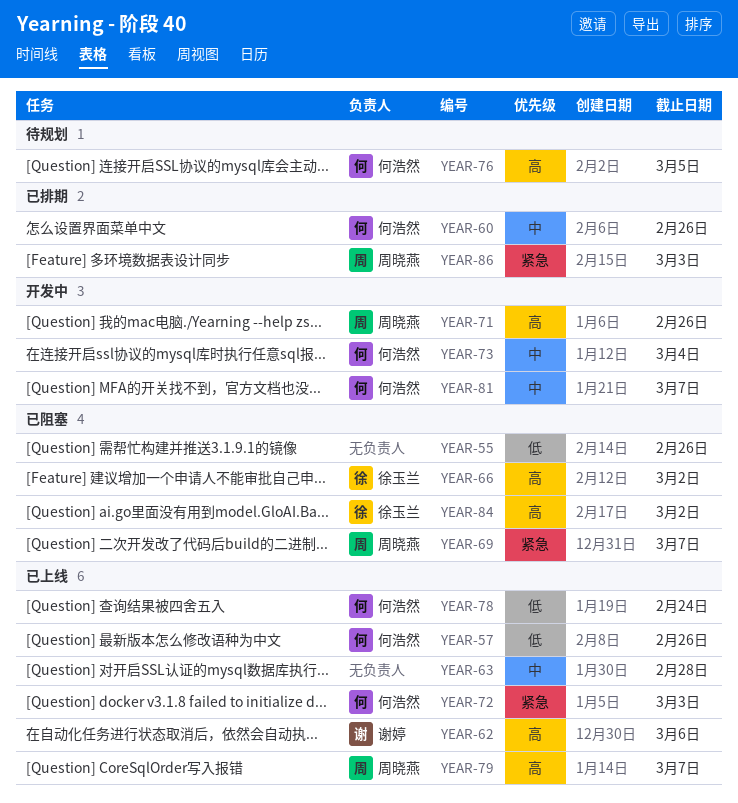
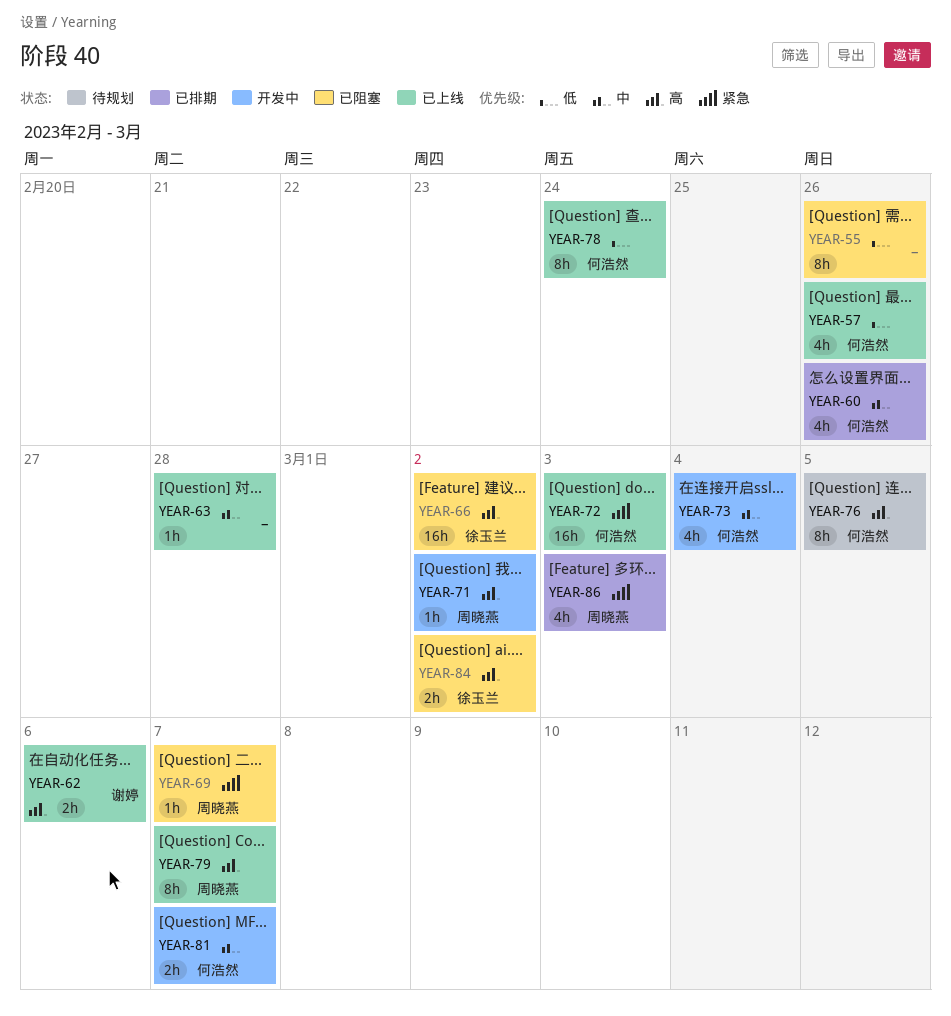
YEAR-71, due: Feb 26 -> Mar 2

